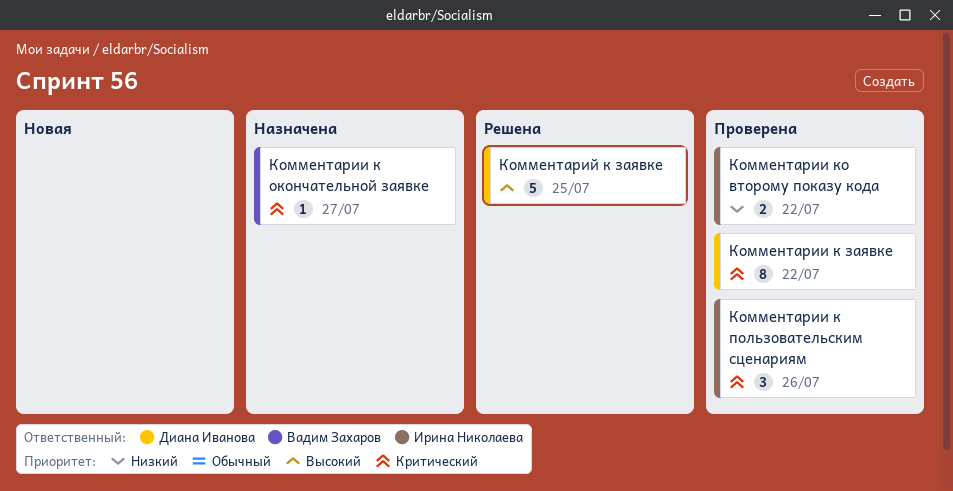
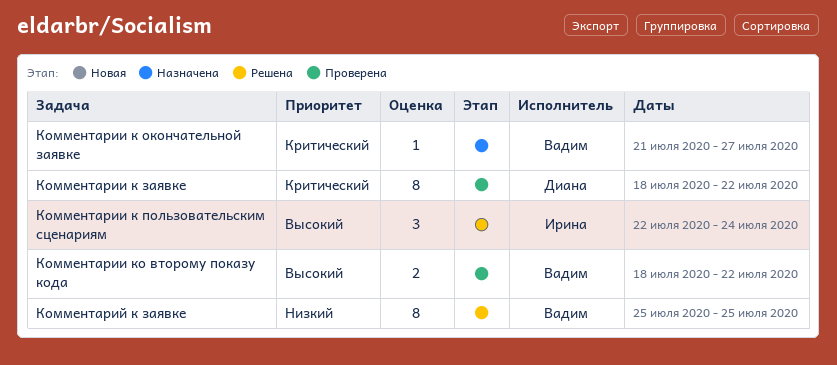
Комментарии к пользовательским сценариям, status: Проверена -> Решена
Комментарии к пользовательским сценариям, priority: Критический -> Высокий
Комментарии к пользовательским сценариям, due: Jul 26 -> Jul 24
Комментарии ко второму показу кода, owner: Ирина Николаева -> Вадим Захаров
Комментарии ко второму показу кода, priority: Низкий -> Высокий
Комментарий к заявке, owner: Диана Иванова -> Вадим Захаров
Комментарий к заявке, priority: Высокий -> Низкий
Комментарий к заявке, estimate: 5 -> 8

